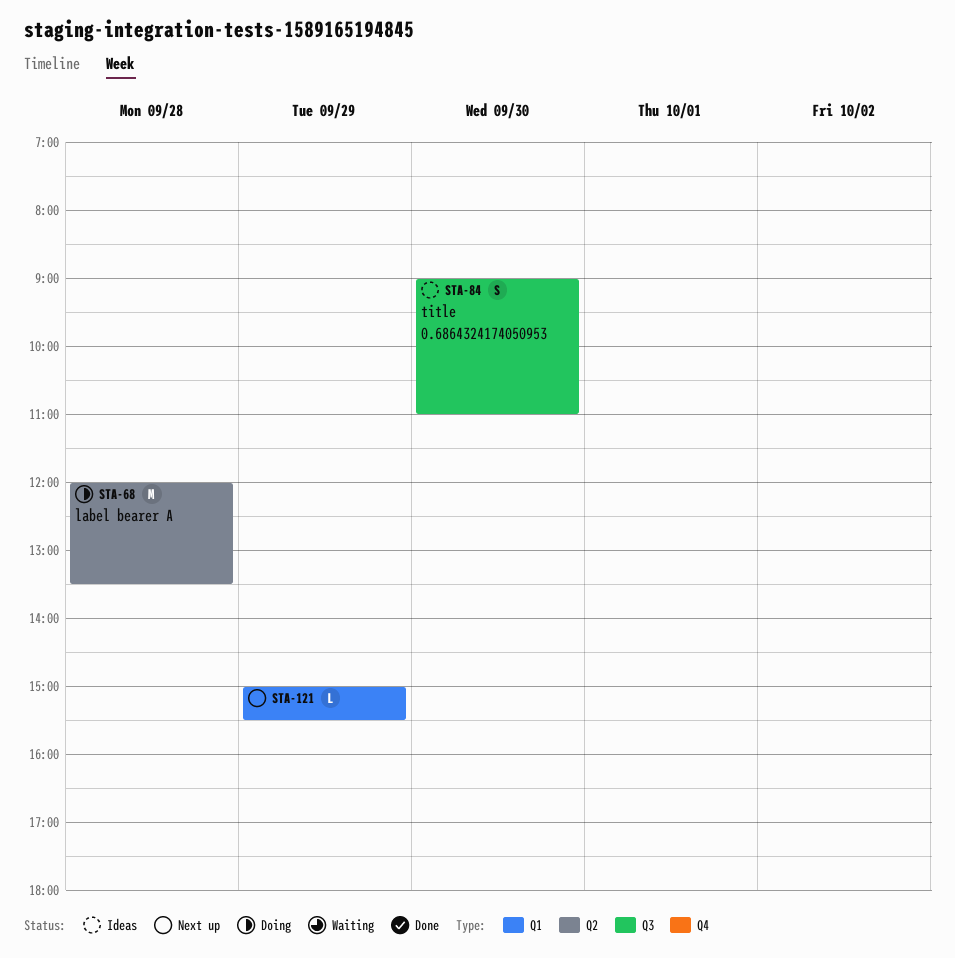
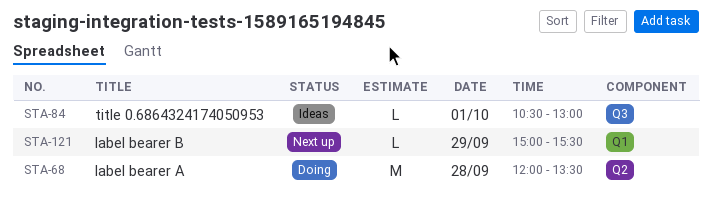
STA-84, estimate: S -> L
STA-84, day: Sep 30 -> Oct 1
STA-84, begins: 09:00 -> 10:30
STA-84, ends: 11:00 -> 13:00

